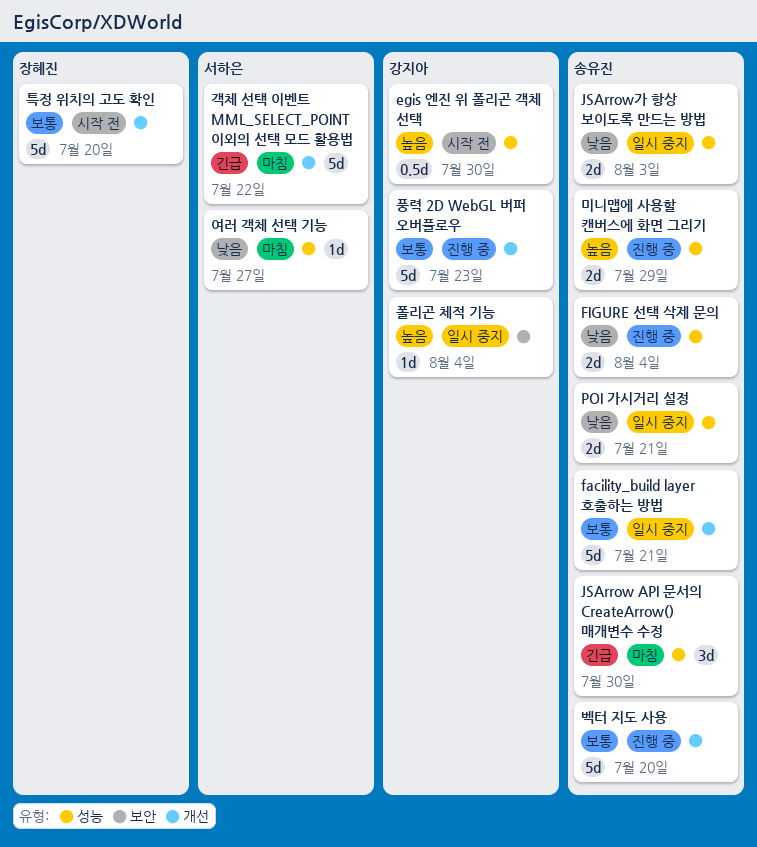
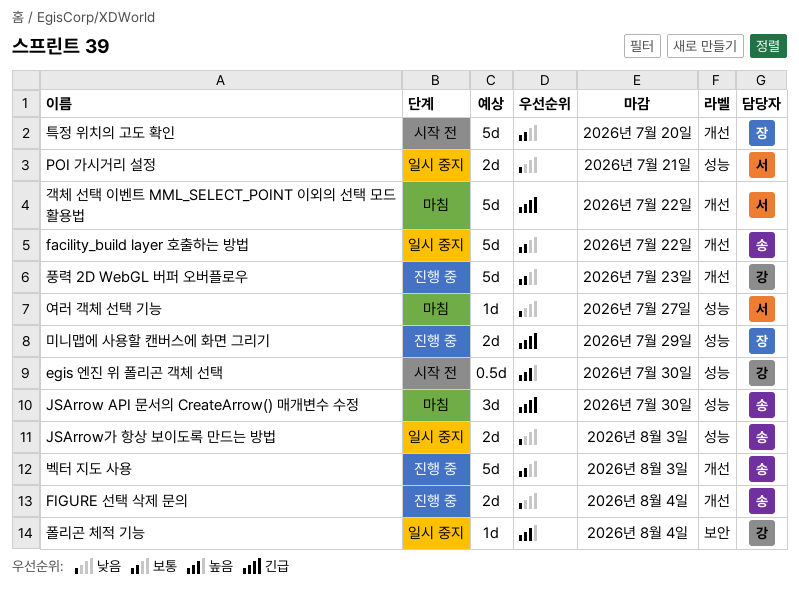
facility_build layer 호출하는 방법, due: Jul 21 -> Jul 22
FIGURE 선택 삭제 문의, label: 성능 -> 개선
POI 가시거리 설정, owner: 송유진 -> 서하은
미니맵에 사용할 캔버스에 화면 그리기, owner: 송유진 -> 장혜진
미니맵에 사용할 캔버스에 화면 그리기, priority: 높음 -> 긴급
벡터 지도 사용, due: Jul 20 -> Aug 3

